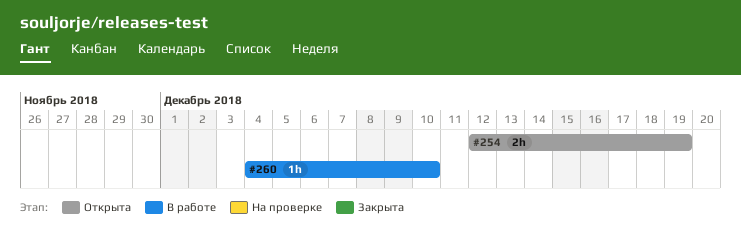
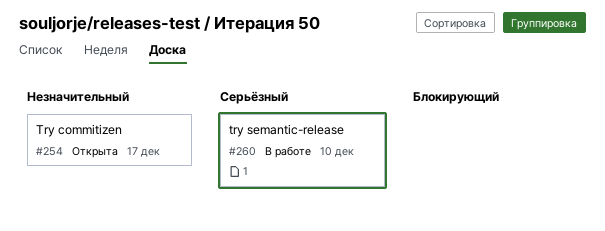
#254, due: Dec 19 -> Dec 17

